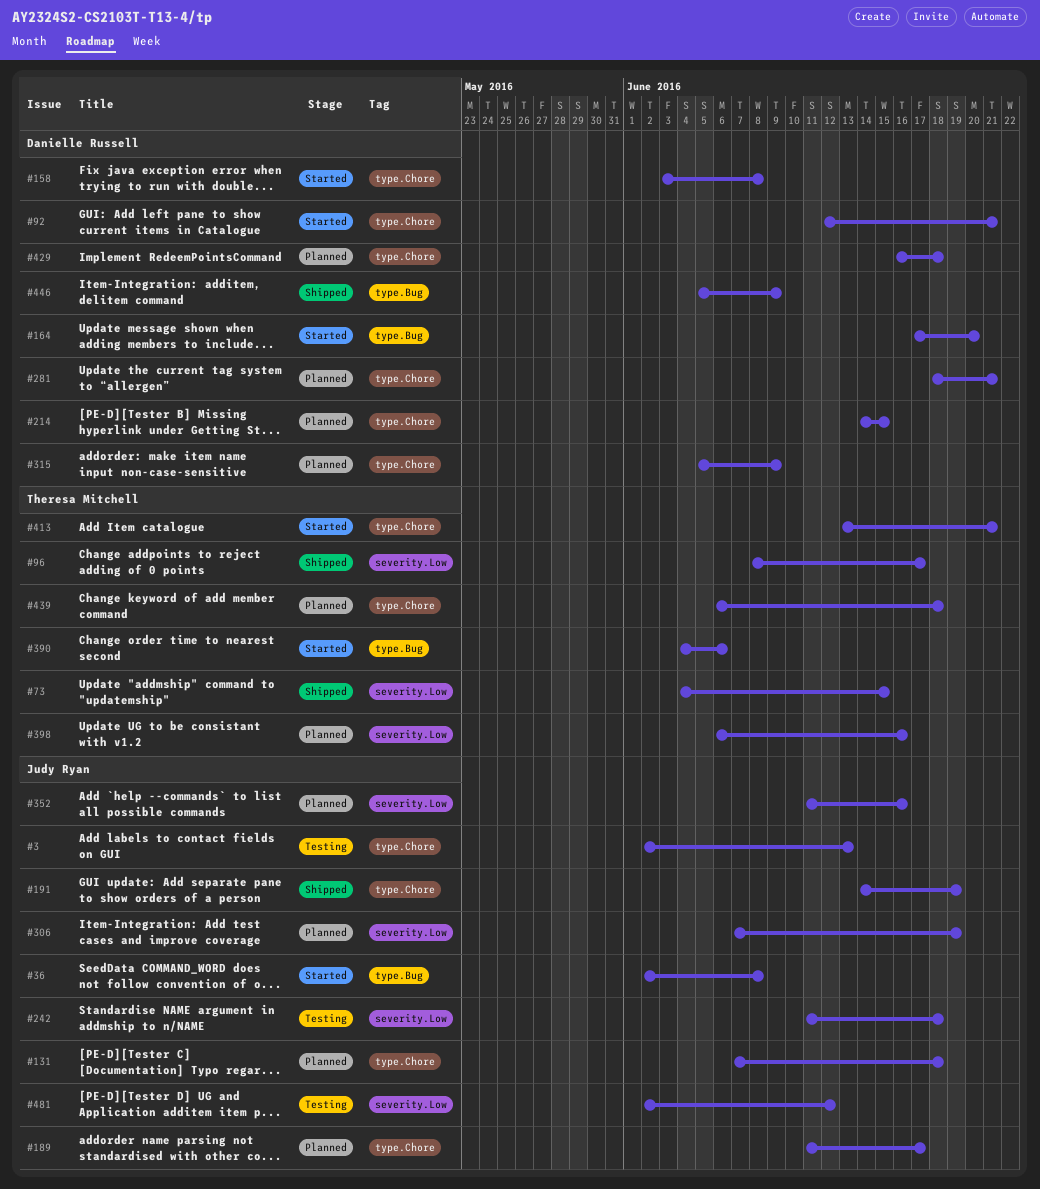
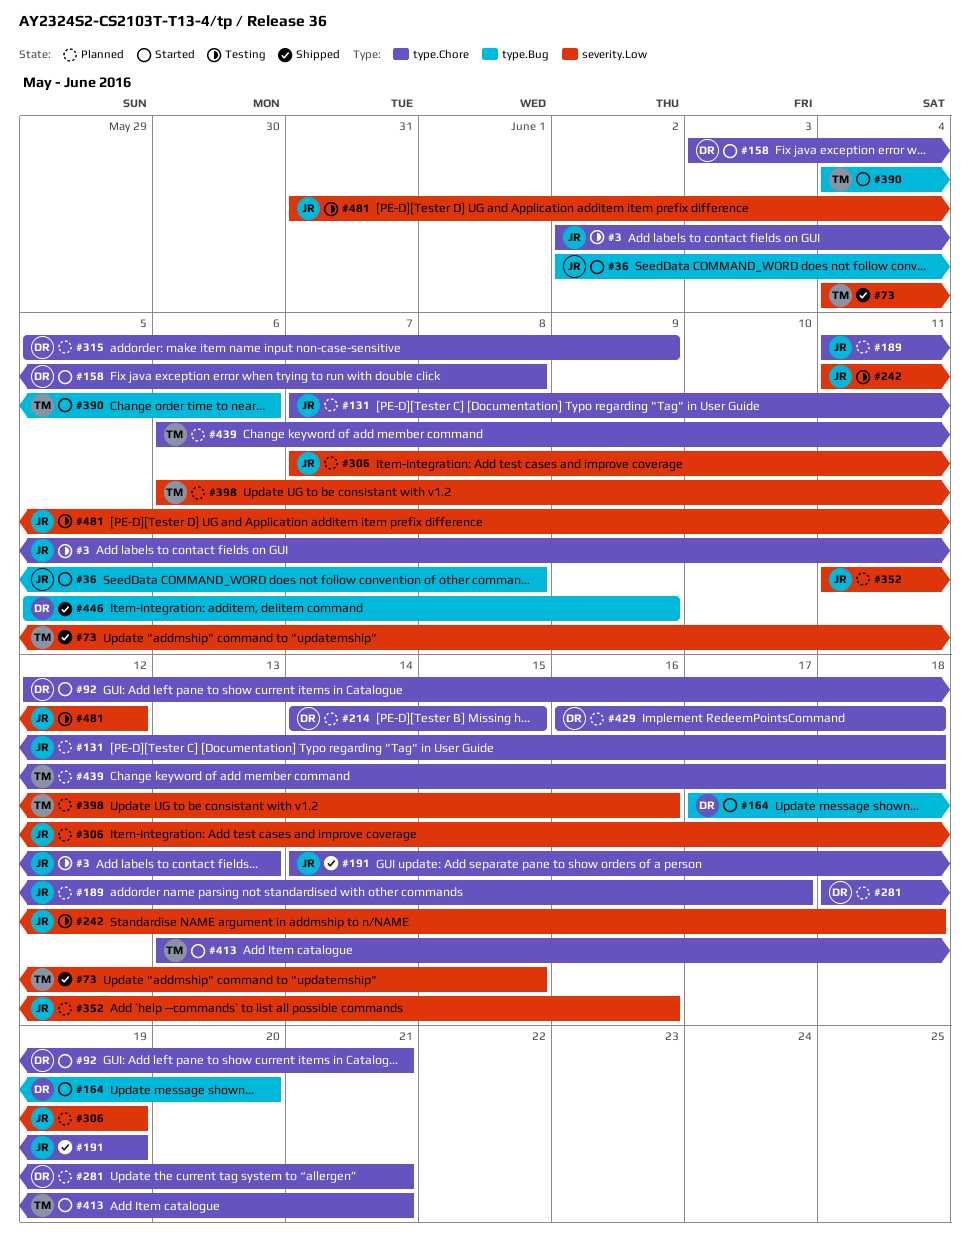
#96: present -> none
#481, start: Jun 2 -> May 31

